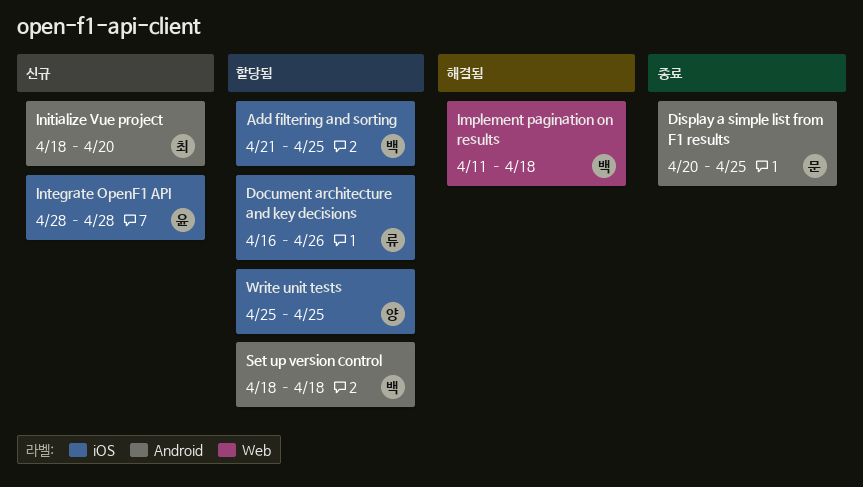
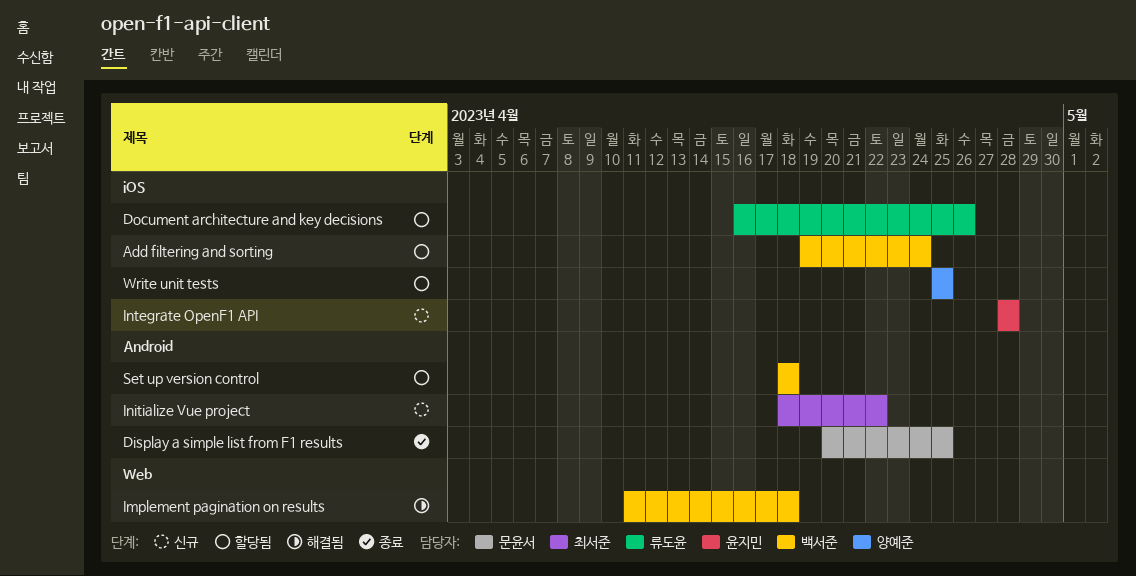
Add filtering and sorting, start: Apr 21 -> Apr 19
Add filtering and sorting, due: Apr 25 -> Apr 24
Initialize Vue project, due: Apr 20 -> Apr 22

